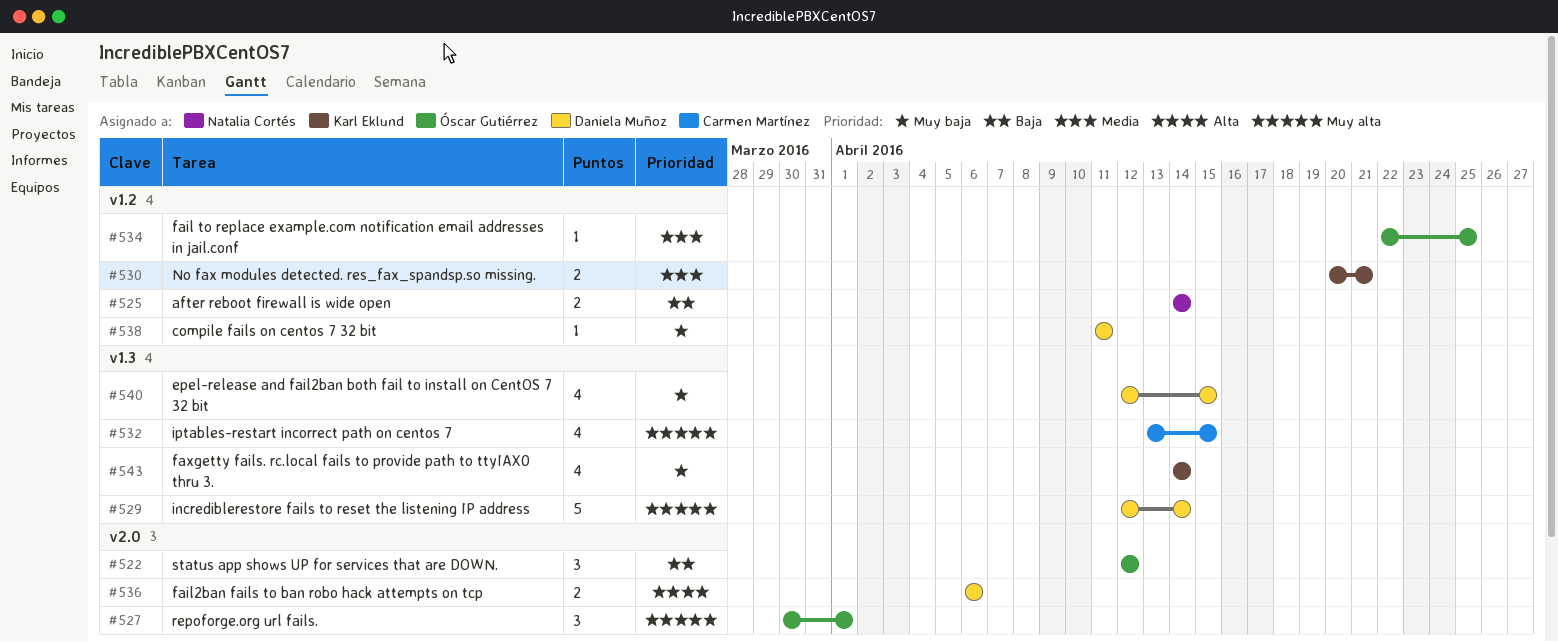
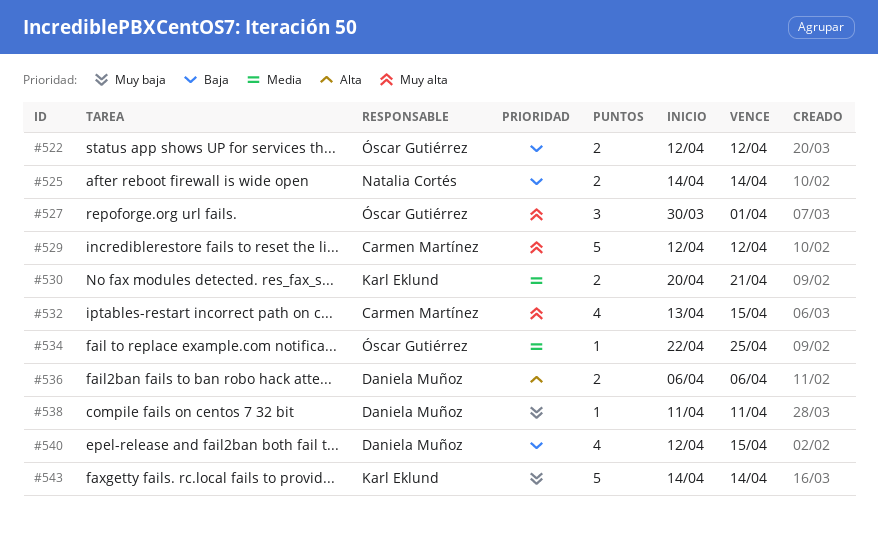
#522, estimate: 3 -> 2
#529, owner: Daniela Muñoz -> Carmen Martínez
#529, due: Apr 14 -> Apr 12
#540, priority: Muy baja -> Baja
#543, estimate: 4 -> 5

